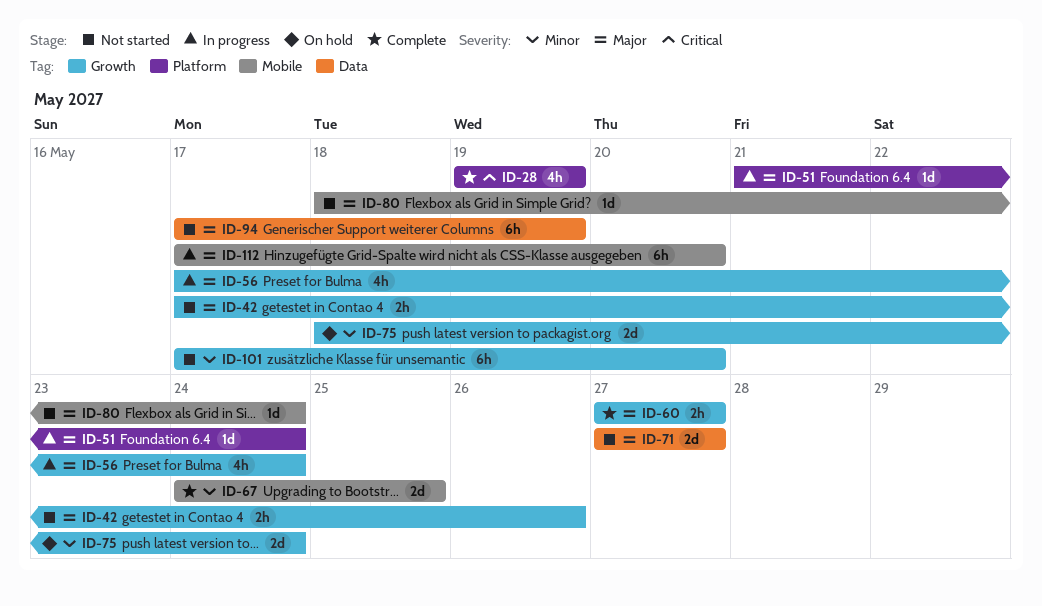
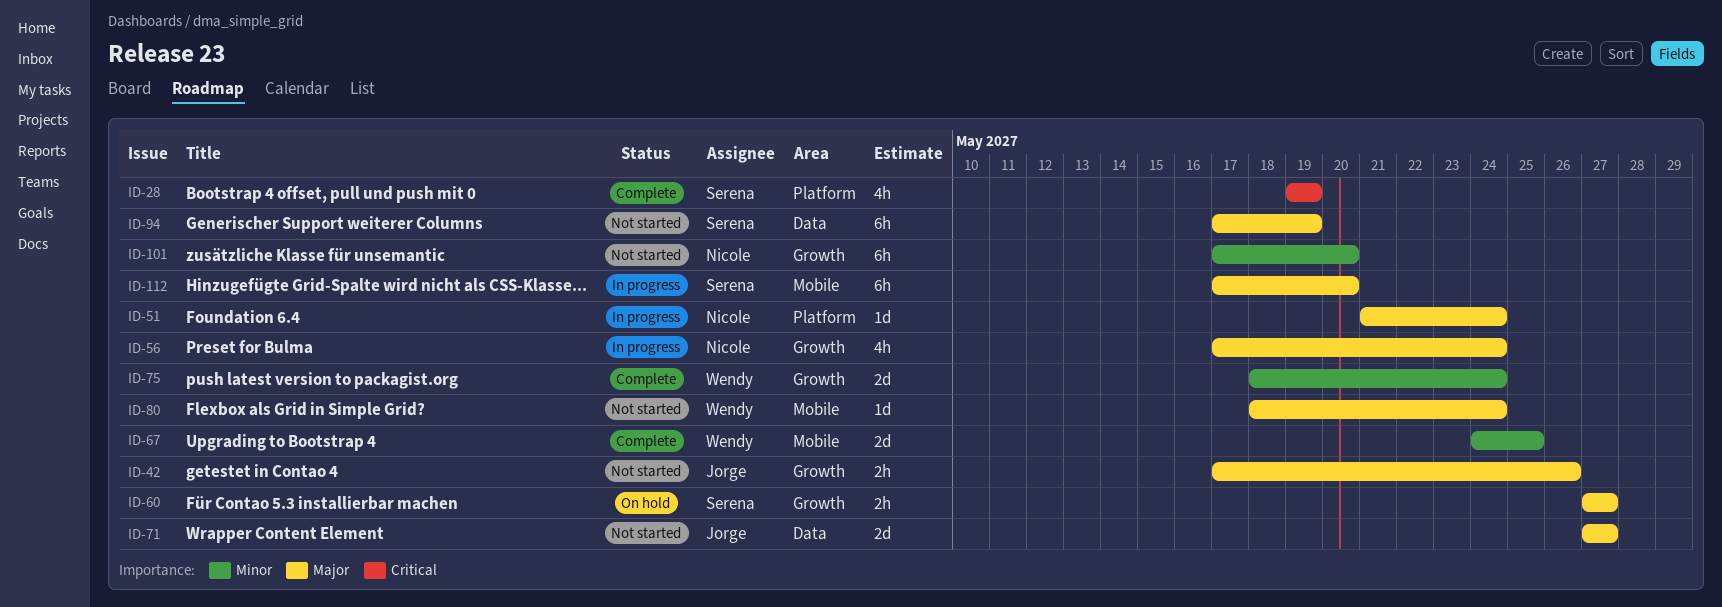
ID-60, status: Complete -> On hold
ID-75, status: On hold -> Complete

